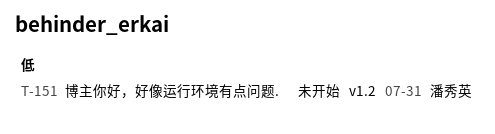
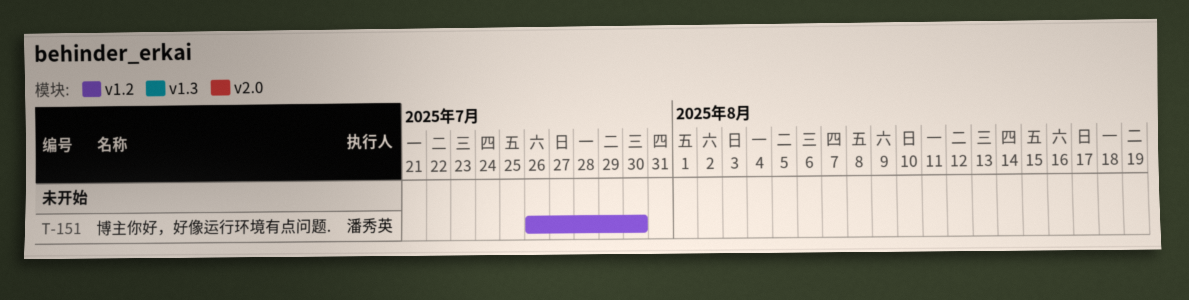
T-151, due: Jul 31 -> Jul 30

